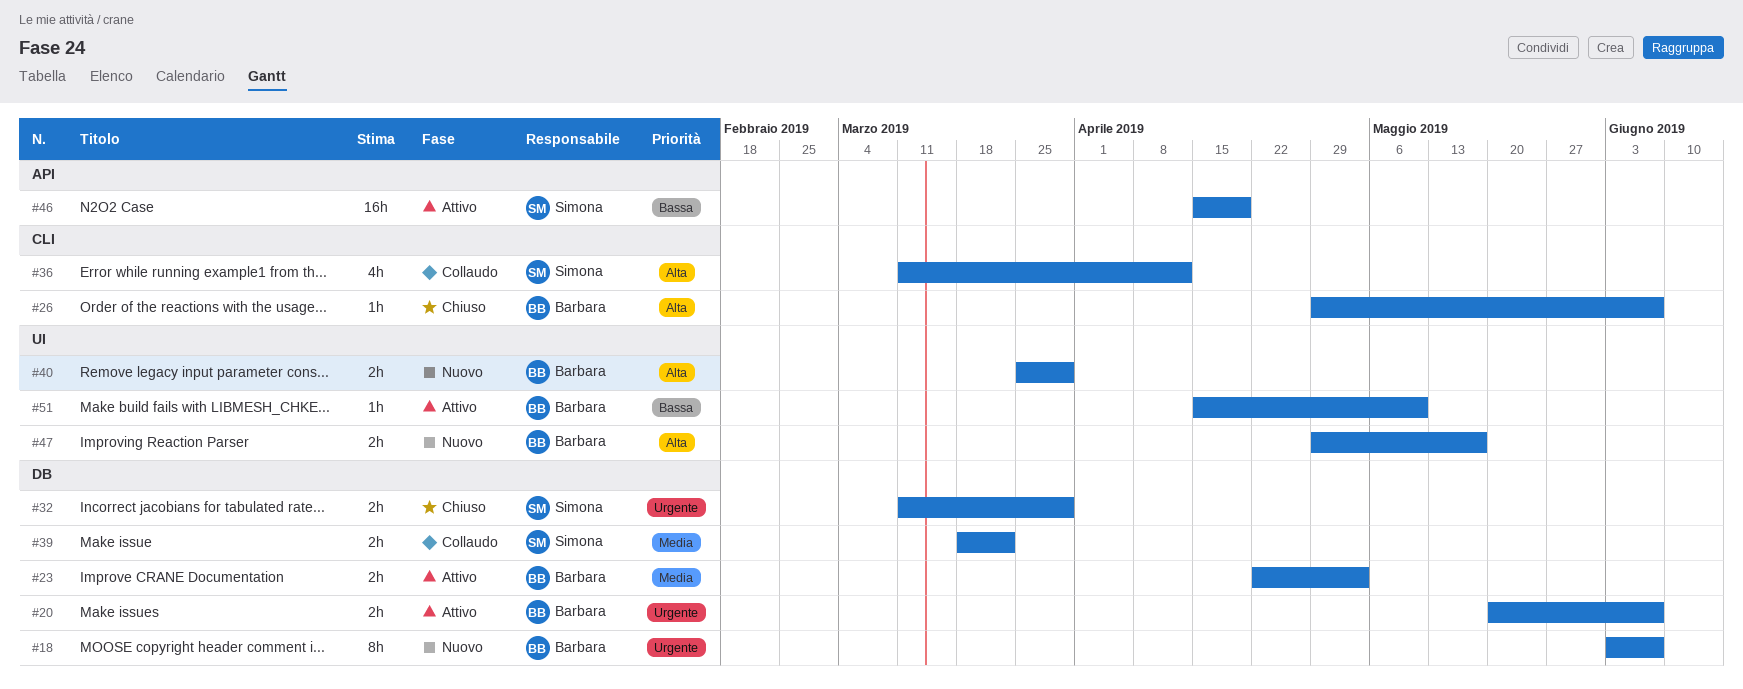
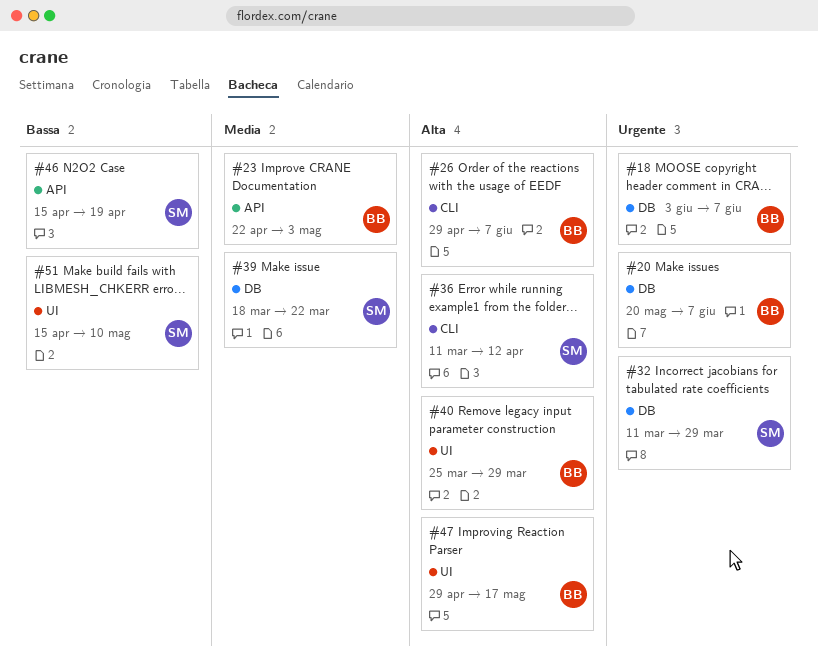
#23, label: DB -> API
#51, owner: Barbara -> Simona

